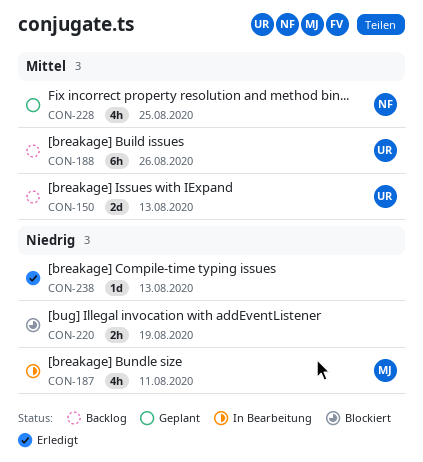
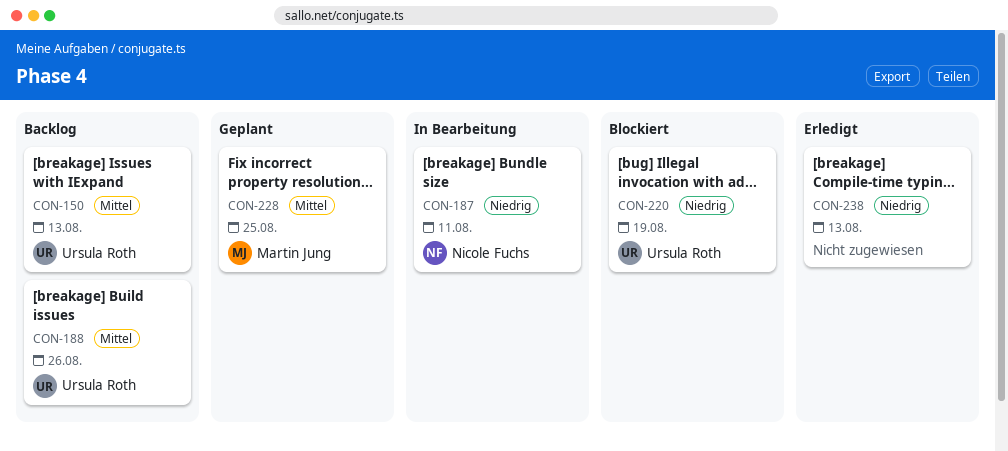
CON-187, owner: Martin Jung -> Nicole Fuchs
CON-220, owner: none -> Ursula Roth
CON-228, owner: Nicole Fuchs -> Martin Jung

